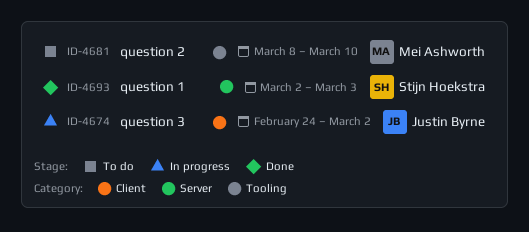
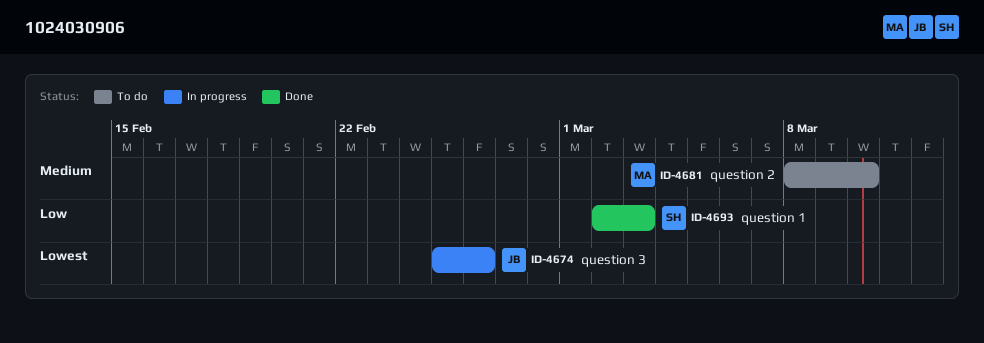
ID-4674, start: Feb 24 -> Feb 25
ID-4674, due: Mar 2 -> Feb 26

